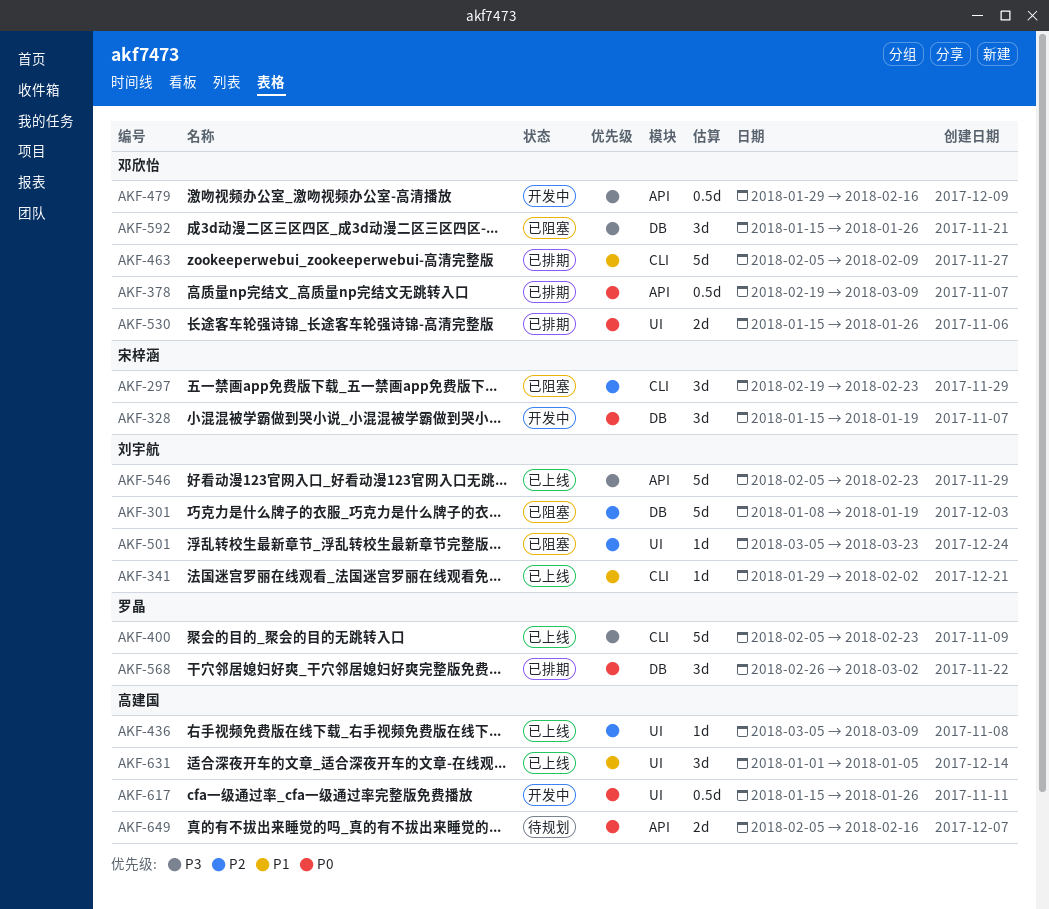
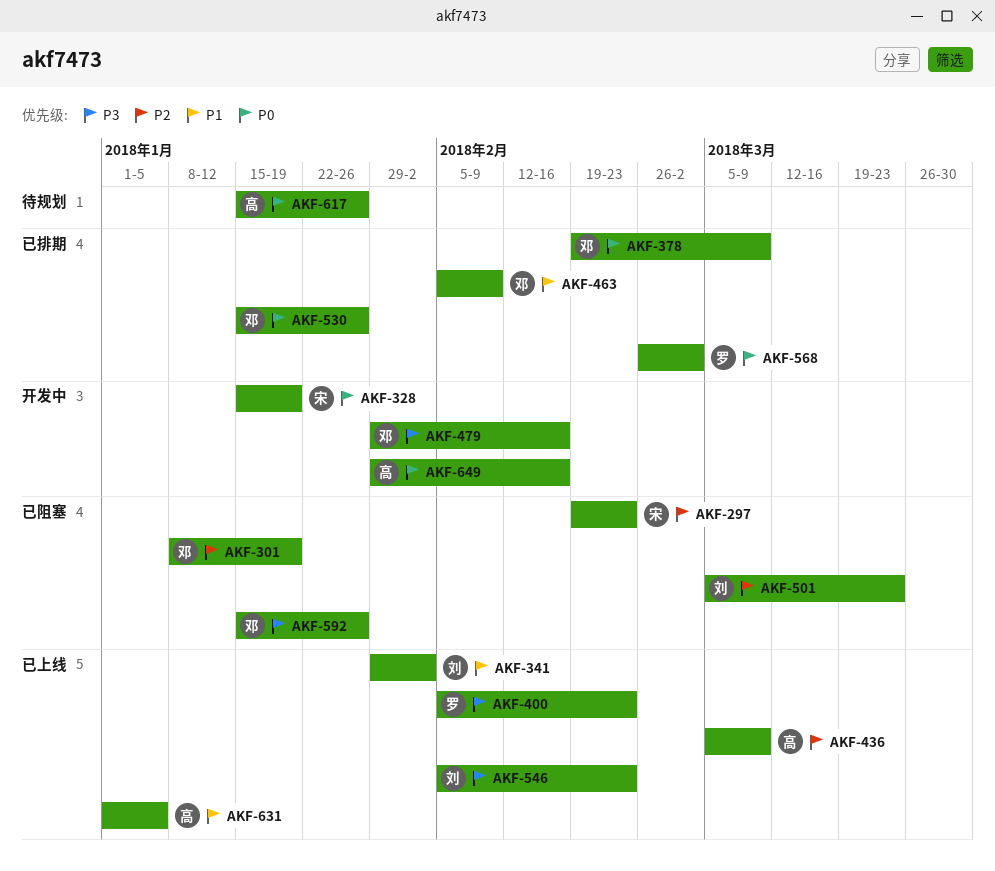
AKF-301, owner: 刘宇航 -> 邓欣怡
AKF-617, status: 开发中 -> 待规划
AKF-649, status: 待规划 -> 开发中
AKF-649, start: Feb 5 -> Jan 29

